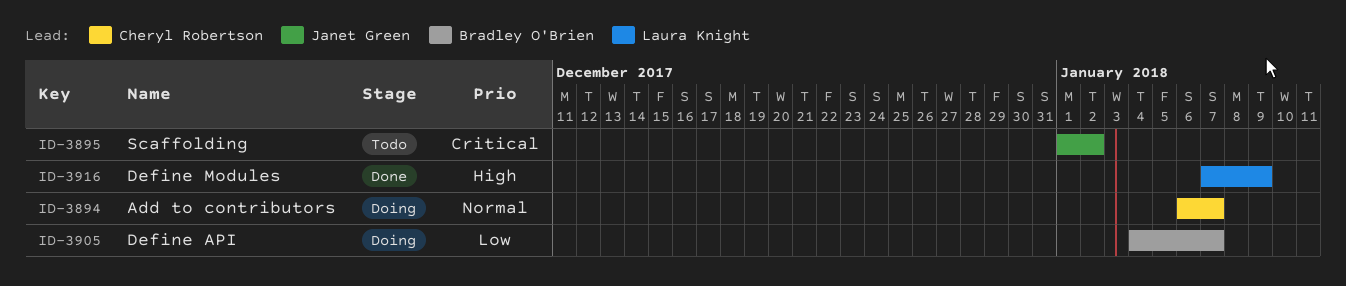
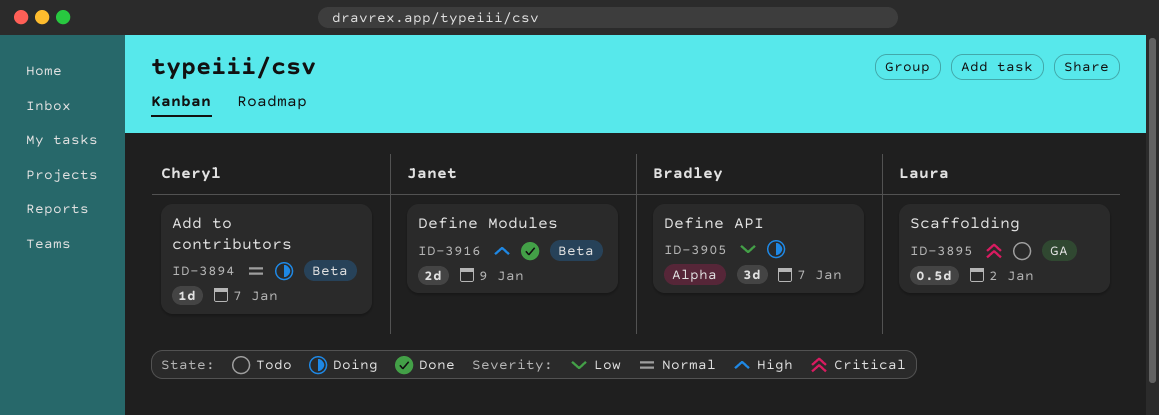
ID-3895, owner: Janet Green -> Laura Knight
ID-3916, owner: Laura Knight -> Janet Green

